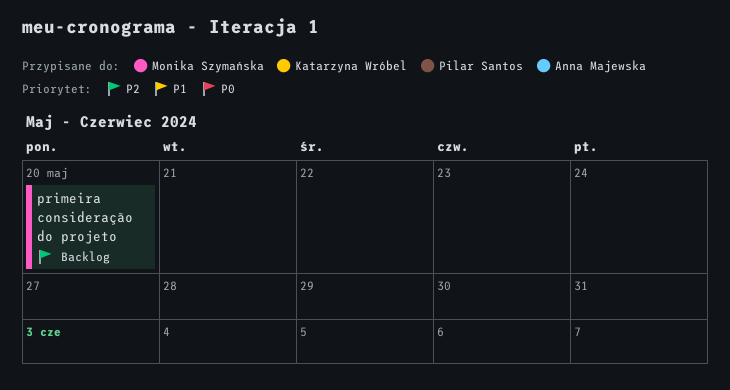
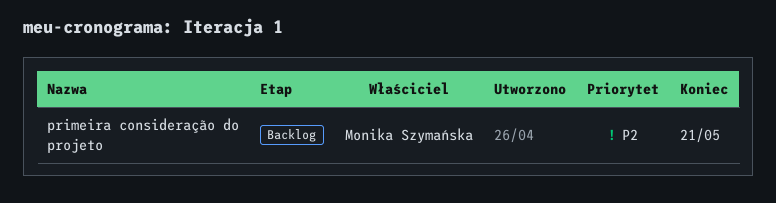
primeira consideração do projeto, due: May 20 -> May 21

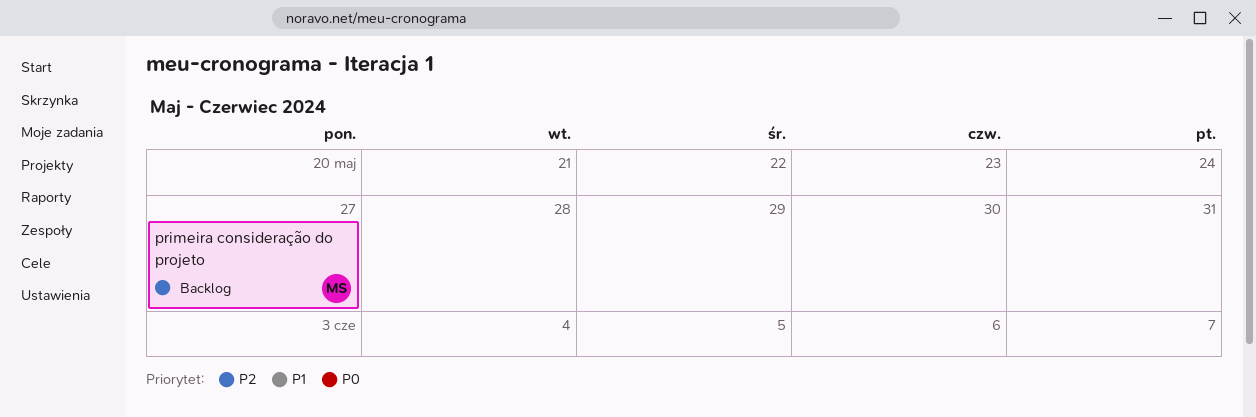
primeira consideração do projeto, due: May 21 -> May 27

